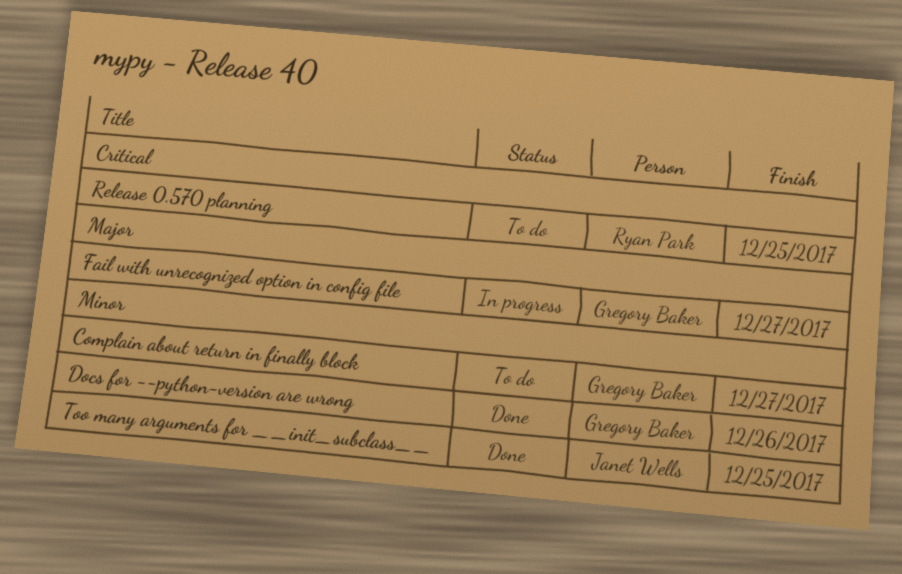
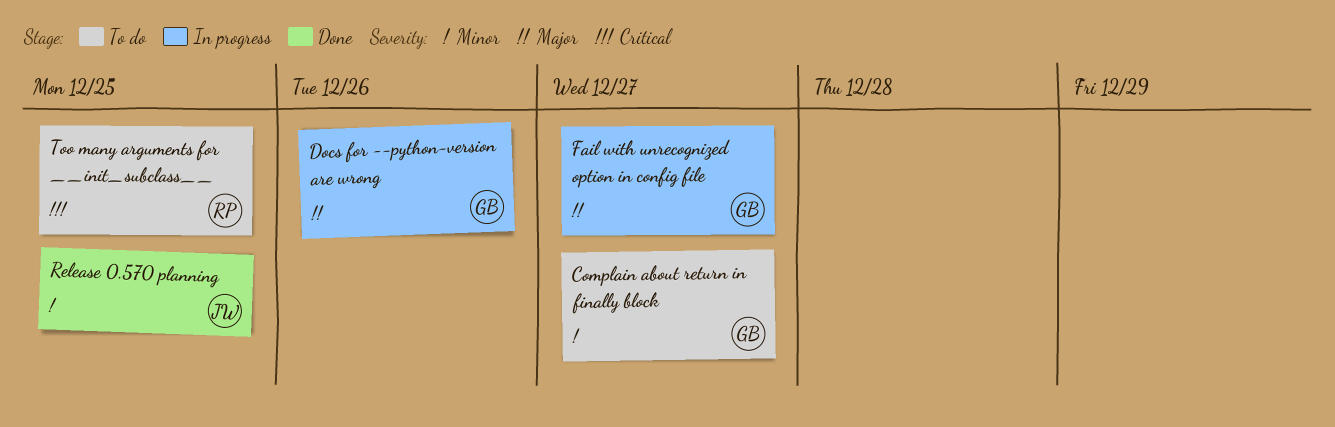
Docs for --python-version are wrong, status: Done -> In progress
Docs for --python-version are wrong, priority: Minor -> Major
Release 0.570 planning, status: To do -> Done
Release 0.570 planning, owner: Ryan Park -> Janet Wells
Release 0.570 planning, priority: Critical -> Minor
Too many arguments for __init_subclass__, status: Done -> To do
Too many arguments for __init_subclass__, owner: Janet Wells -> Ryan Park
Too many arguments for __init_subclass__, priority: Minor -> Critical

